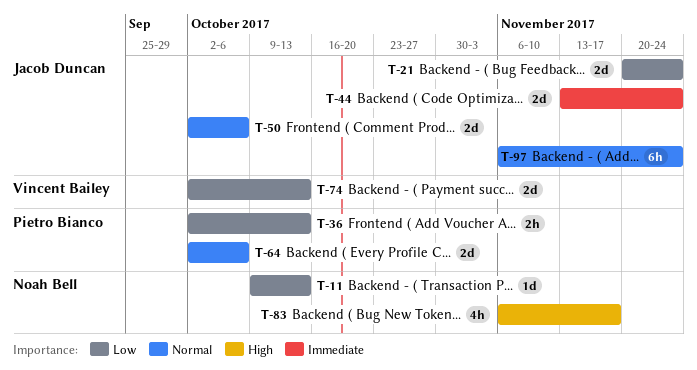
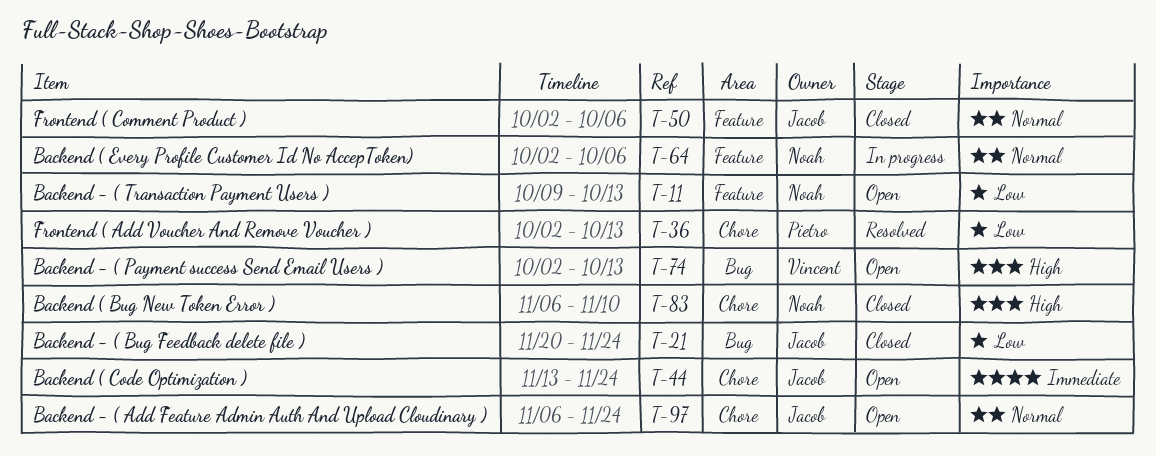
T-64, owner: Pietro Bianco -> Noah Bell
T-74, priority: Low -> High
T-83, due: Nov 17 -> Nov 10

